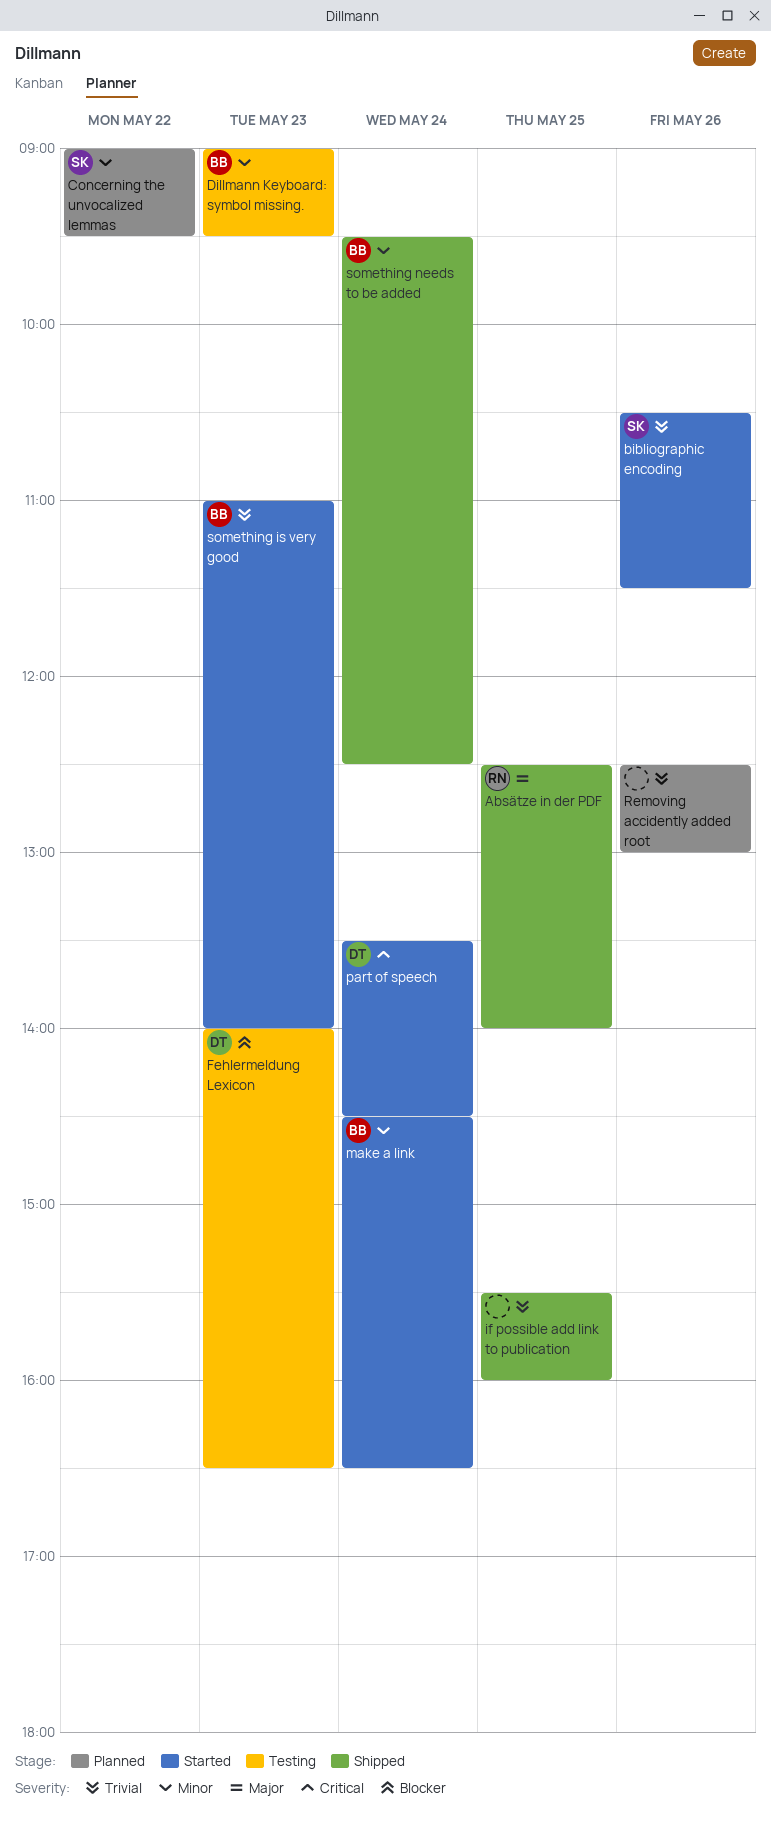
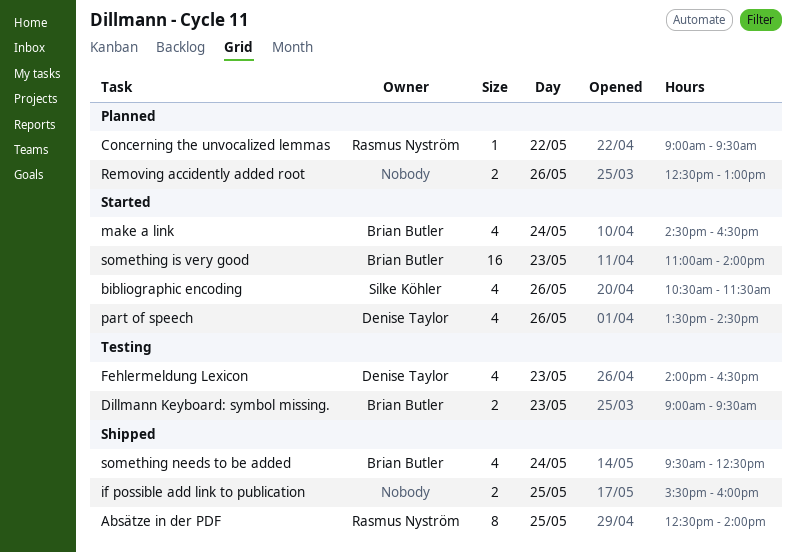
Concerning the unvocalized lemmas, owner: Silke Köhler -> Rasmus Nyström
part of speech, day: May 24 -> May 26

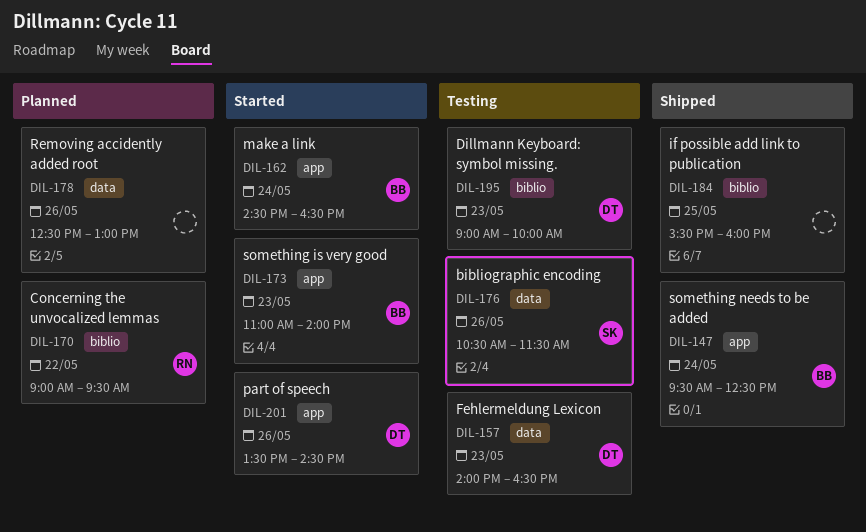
Absätze in der PDF: present -> none
bibliographic encoding, status: Started -> Testing
Dillmann Keyboard: symbol missing., owner: Brian Butler -> Denise Taylor
Dillmann Keyboard: symbol missing., ends: 09:30 -> 10:00

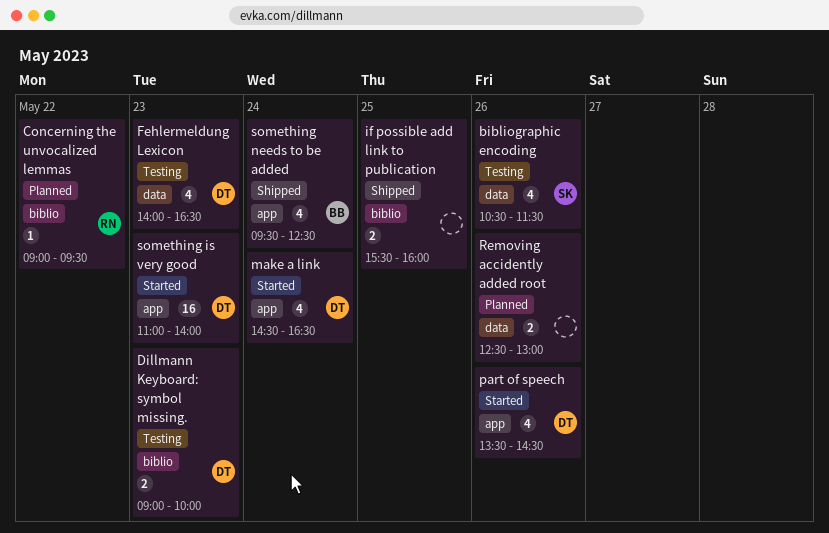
make a link, owner: BB -> DT
something is very good, owner: BB -> DT

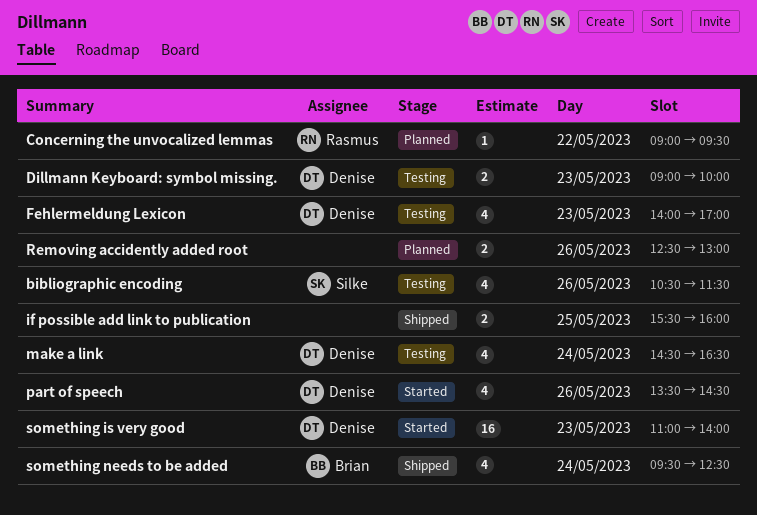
Fehlermeldung Lexicon, ends: 16:30 -> 17:00
make a link, status: Started -> Testing

